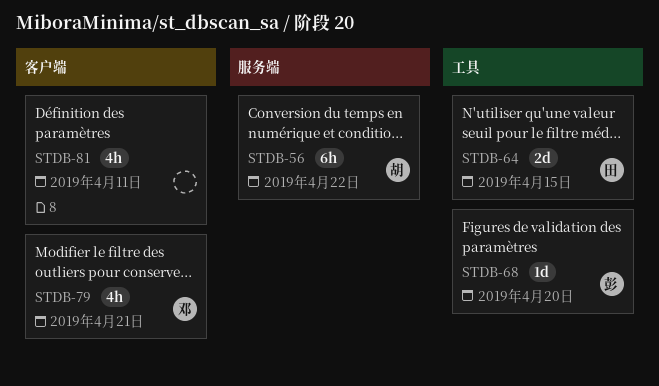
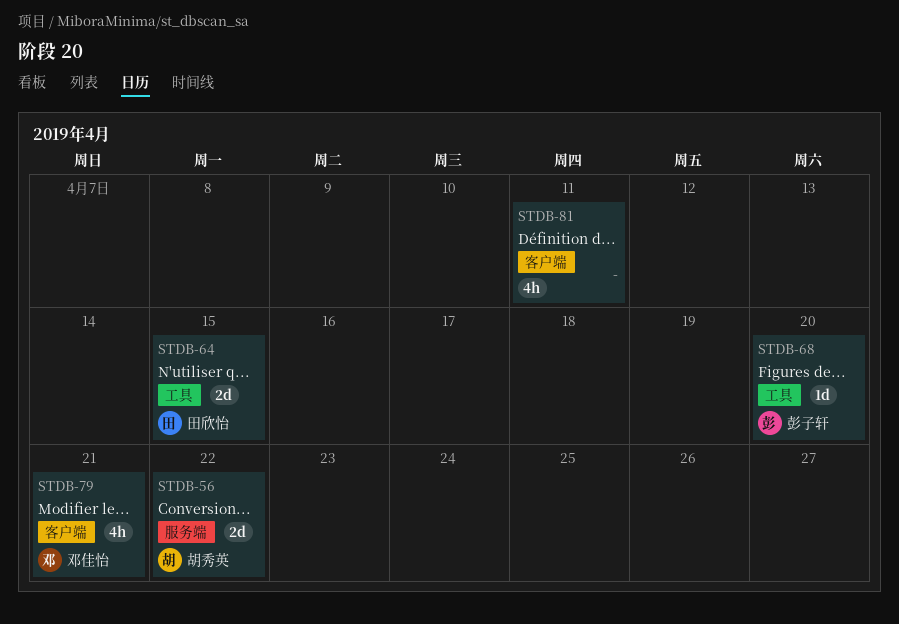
STDB-56, estimate: 6h -> 2d

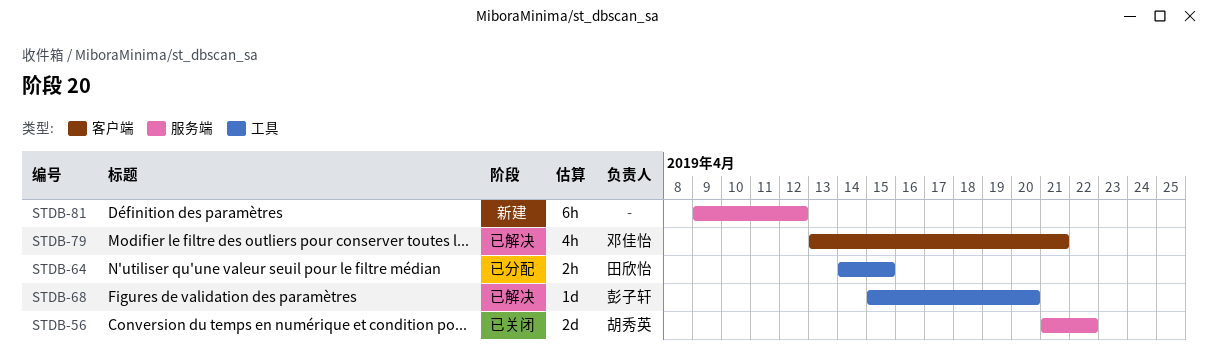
STDB-64, estimate: 2d -> 2h
STDB-81, label: 客户端 -> 服务端
STDB-81, estimate: 4h -> 6h
STDB-81, due: Apr 11 -> Apr 12

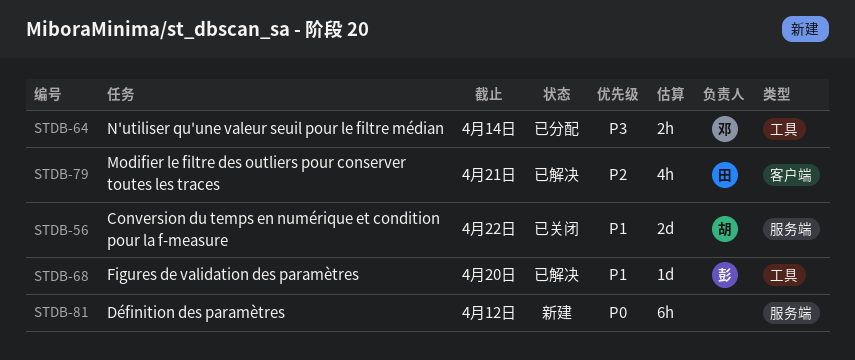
STDB-64, owner: 田欣怡 -> 邓佳怡
STDB-64, due: Apr 15 -> Apr 14
STDB-79, owner: 邓佳怡 -> 田欣怡

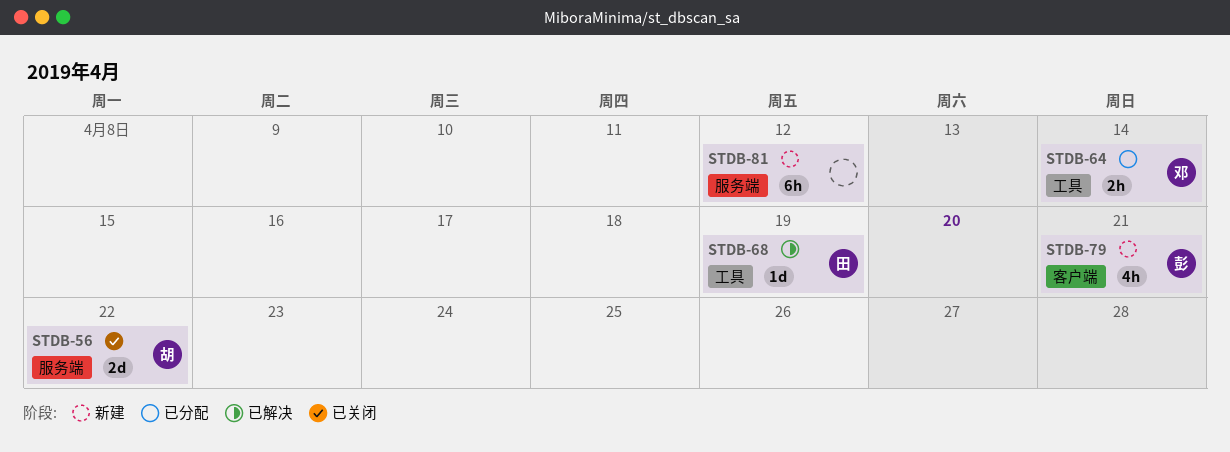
STDB-68, owner: 彭 -> 田
STDB-68, due: Apr 20 -> Apr 19
STDB-79, status: 已解决 -> 新建
STDB-79, owner: 田 -> 彭

